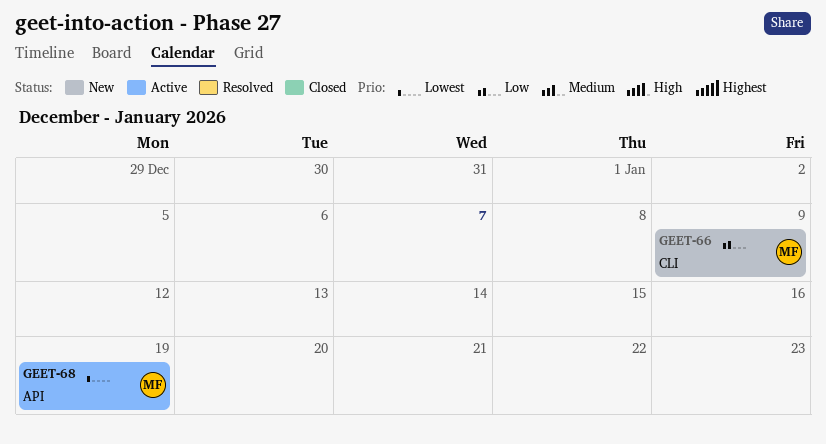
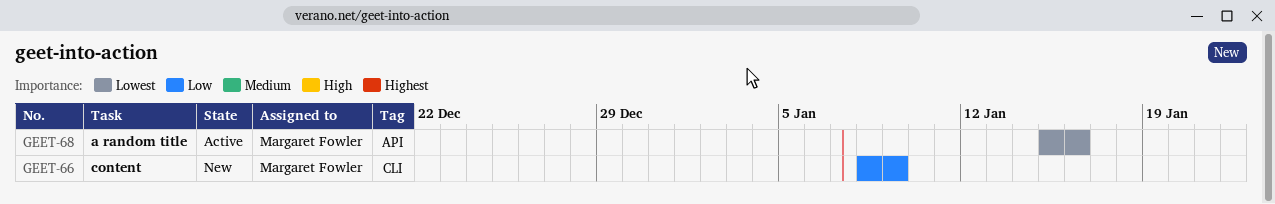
GEET-68, due: Jan 19 -> Jan 16

